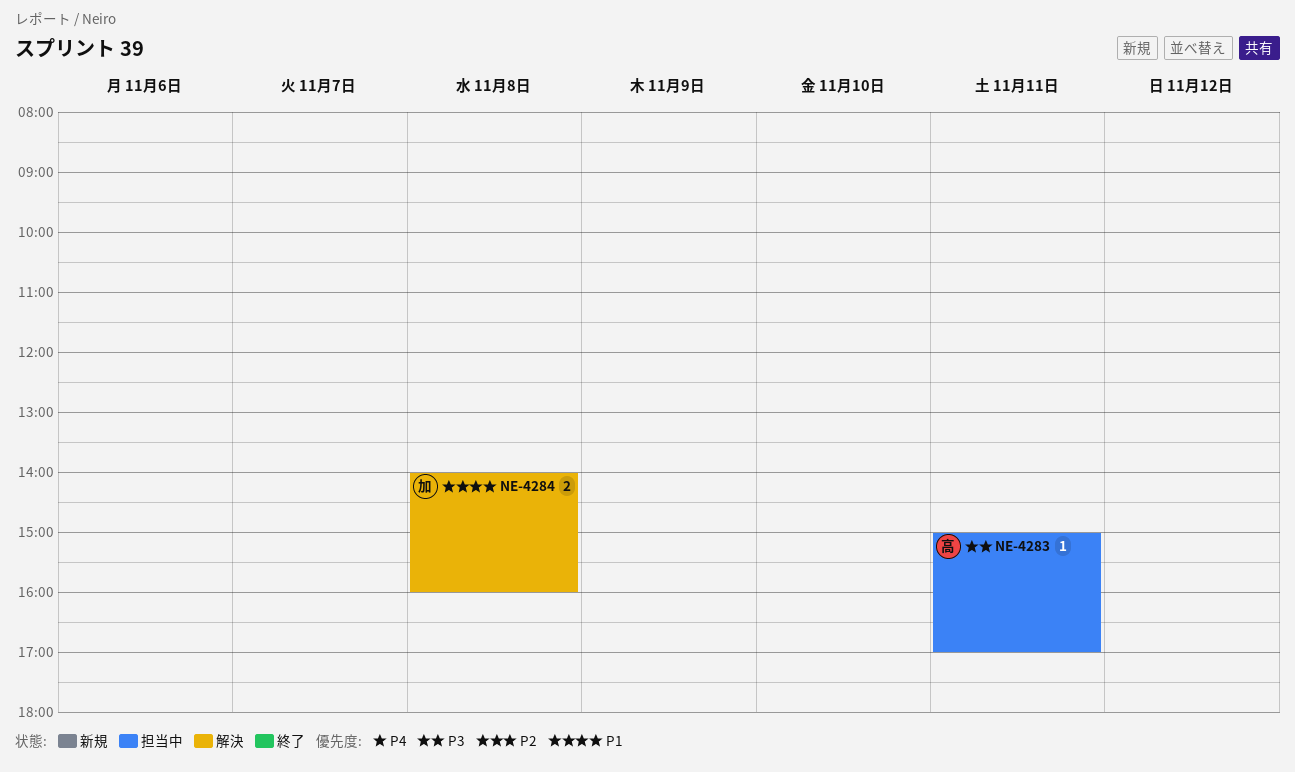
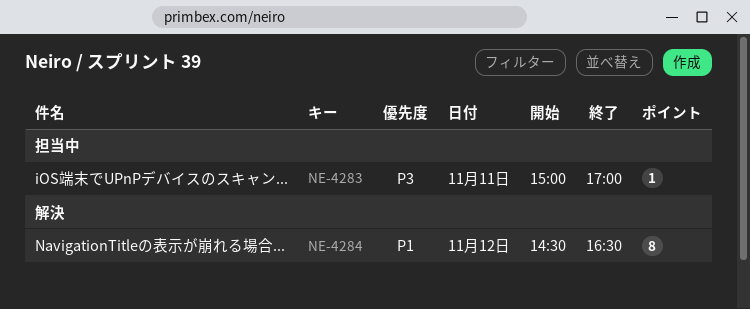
NE-4284, estimate: 2 -> 8
NE-4284, day: Nov 8 -> Nov 12
NE-4284, begins: 14:00 -> 14:30
NE-4284, ends: 16:00 -> 16:30

